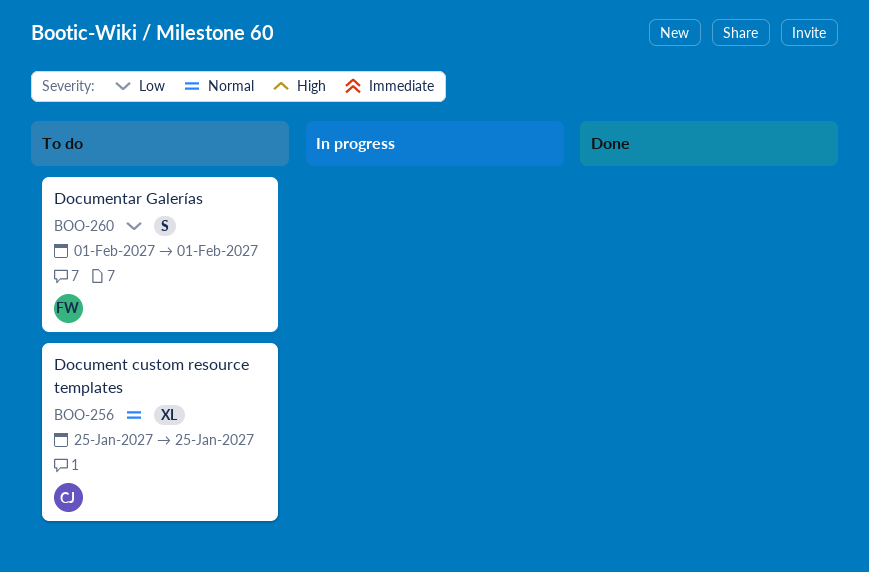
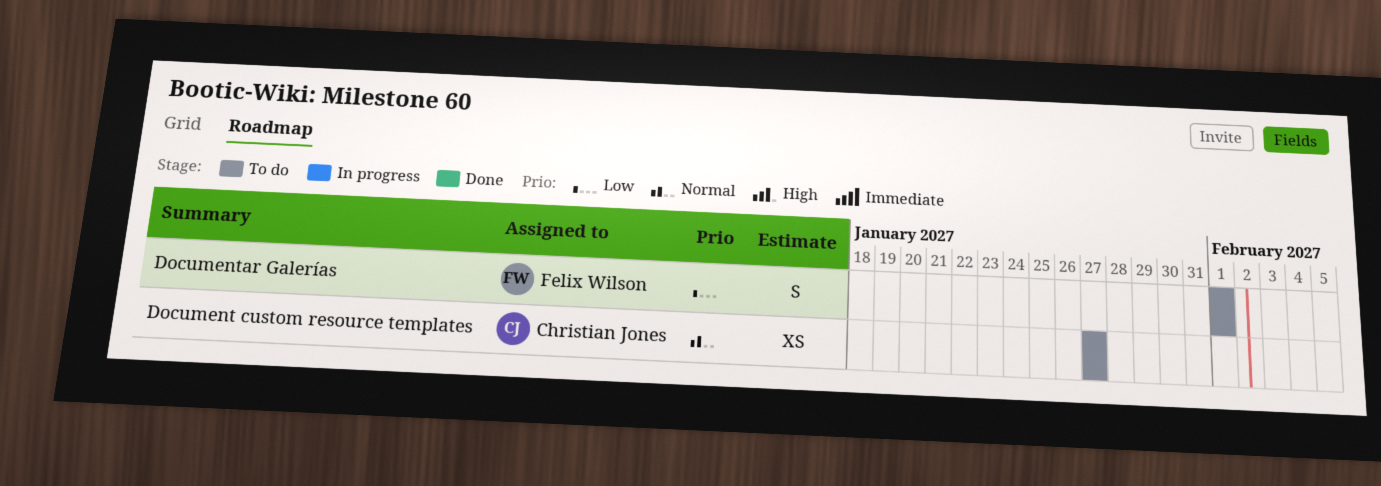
Document custom resource templates, estimate: XL -> XS
Document custom resource templates, start: Jan 25 -> Jan 27
Document custom resource templates, due: Jan 25 -> Jan 27

